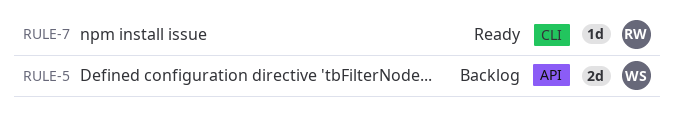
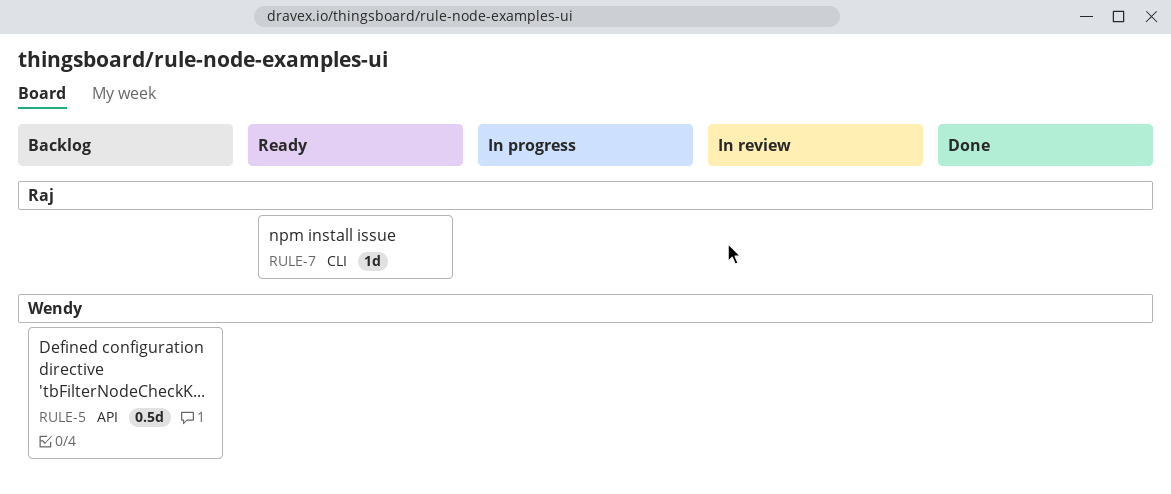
RULE-5, estimate: 2d -> 0.5d

